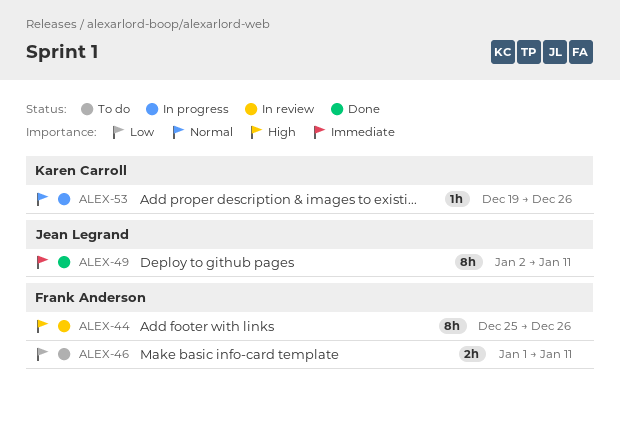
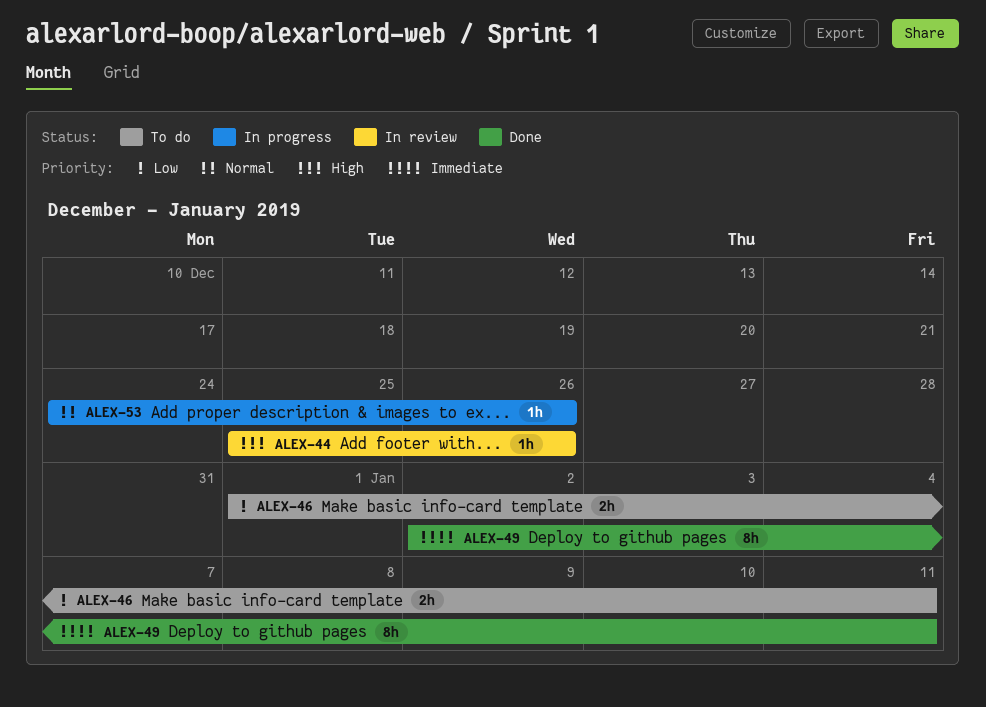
ALEX-44, estimate: 8h -> 1h
ALEX-53, start: Dec 19 -> Dec 24

